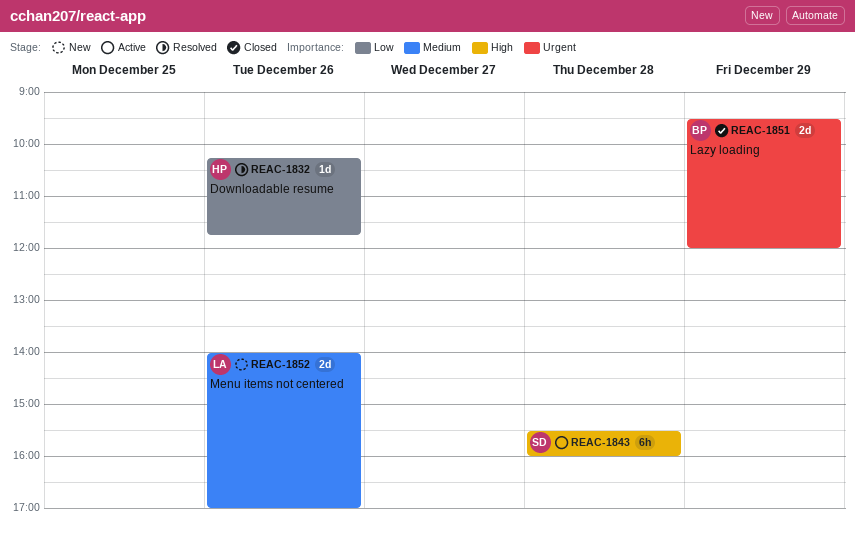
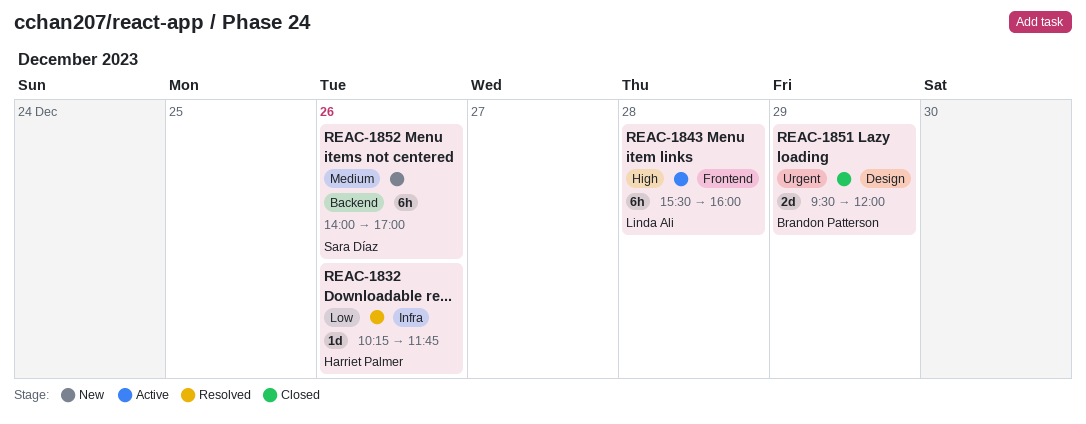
REAC-1843, owner: Sara Díaz -> Linda Ali
REAC-1852, owner: Linda Ali -> Sara Díaz
REAC-1852, estimate: 2d -> 6h

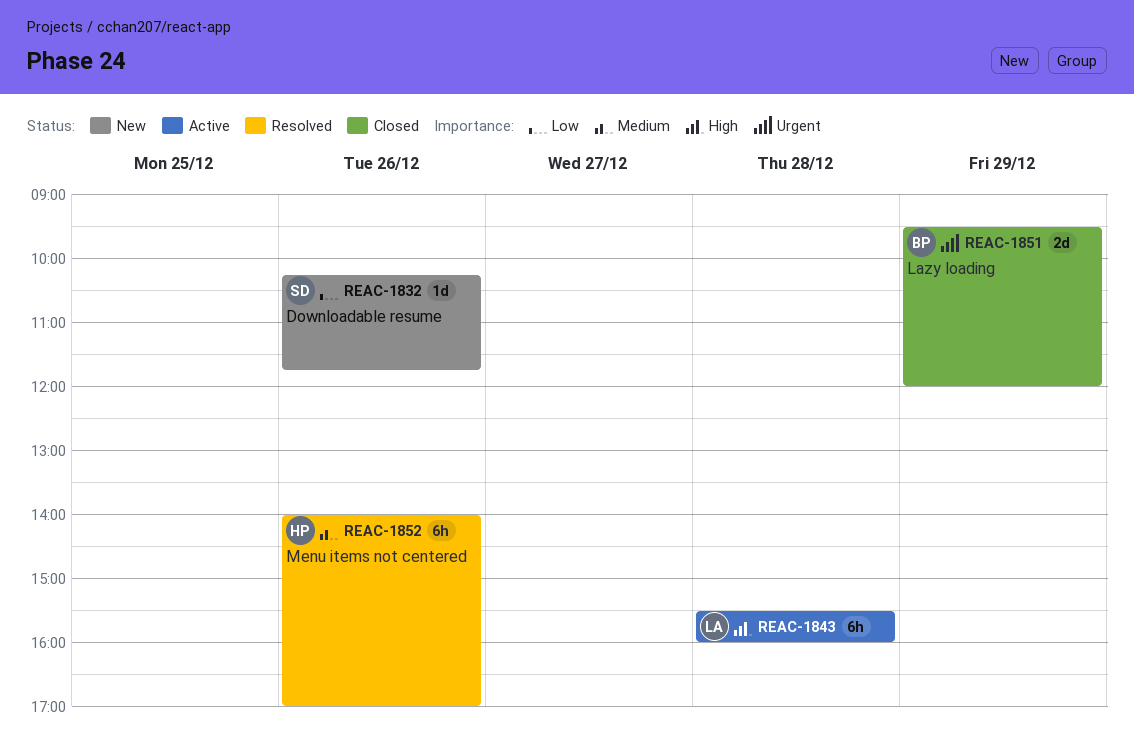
REAC-1832, status: Resolved -> New
REAC-1832, owner: Harriet Palmer -> Sara Díaz
REAC-1852, status: New -> Resolved
REAC-1852, owner: Sara Díaz -> Harriet Palmer

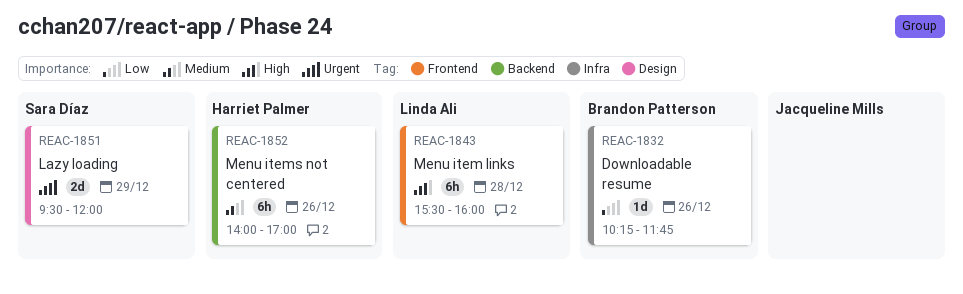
REAC-1832, owner: Sara Díaz -> Brandon Patterson
REAC-1851, owner: Brandon Patterson -> Sara Díaz

